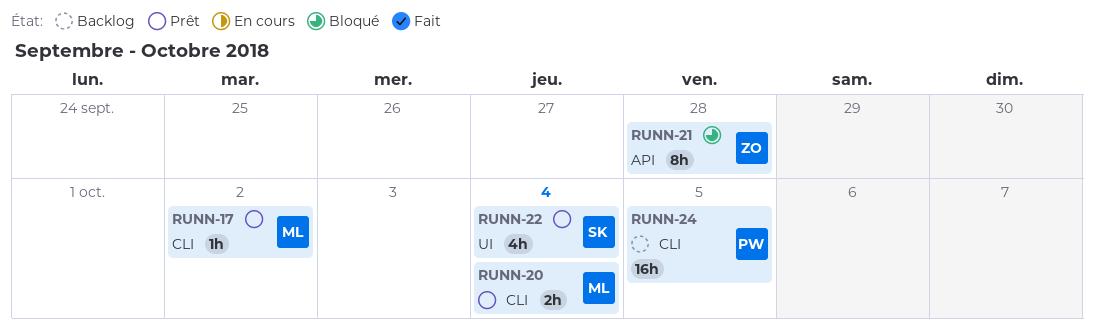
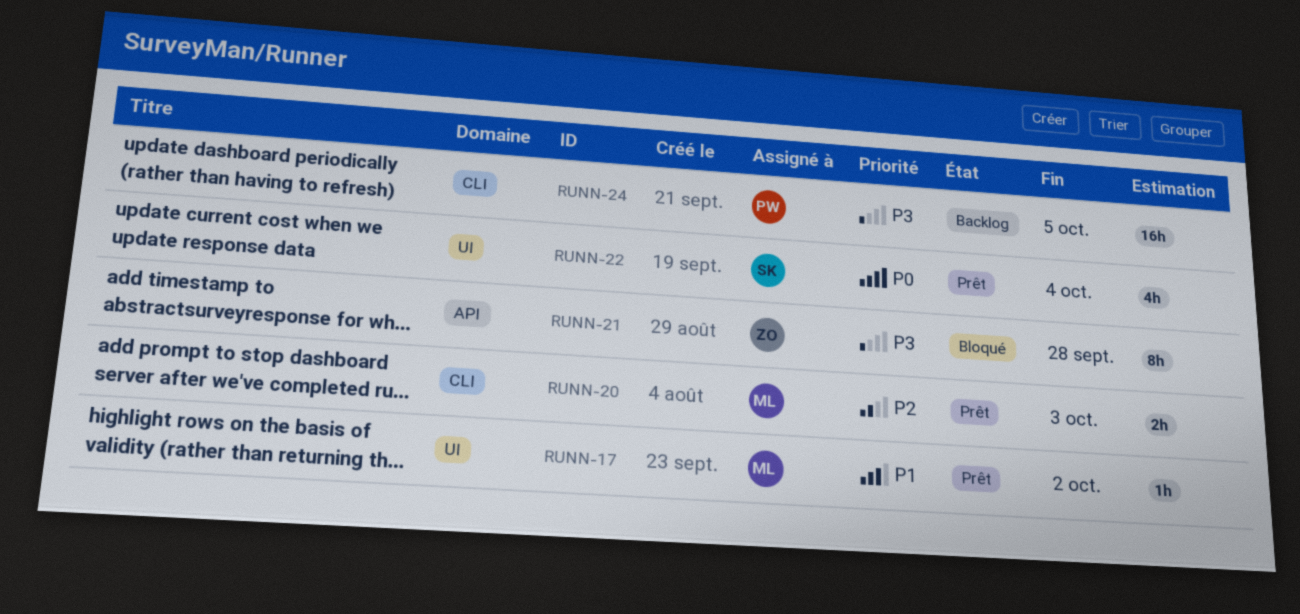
RUNN-17, label: CLI -> UI
RUNN-20, due: Oct 4 -> Oct 3

